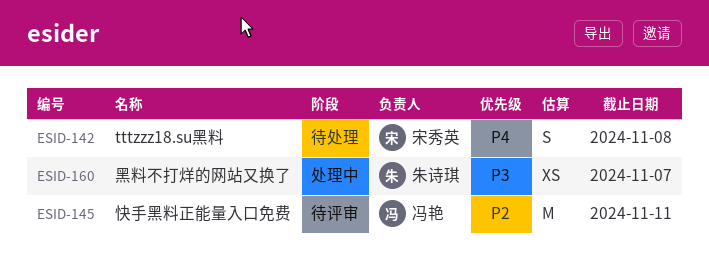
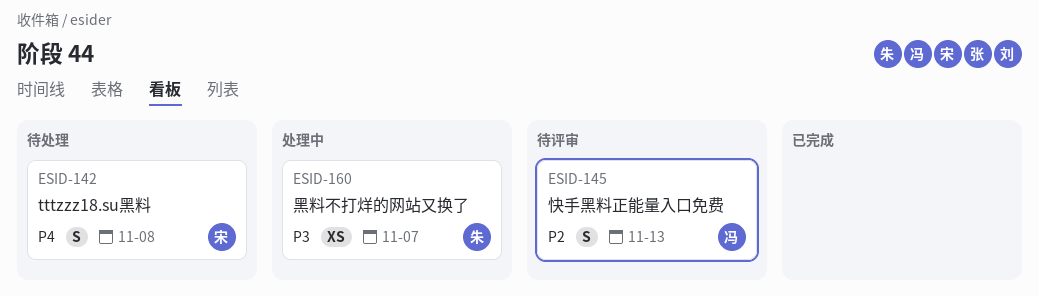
ESID-145, estimate: M -> S
ESID-145, due: Nov 11 -> Nov 13

